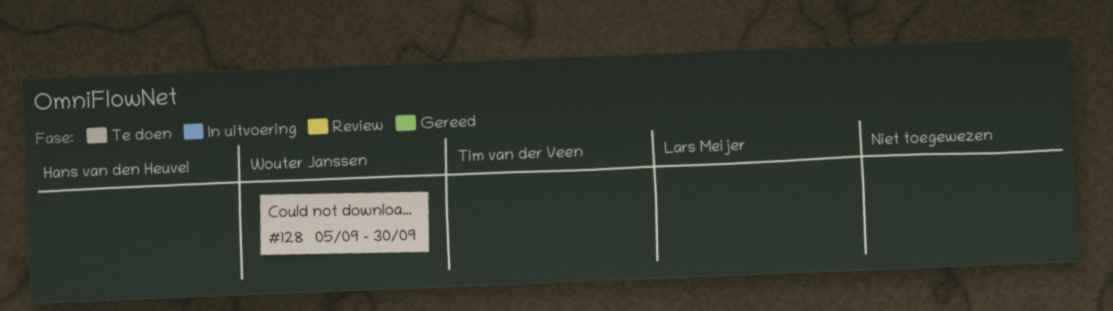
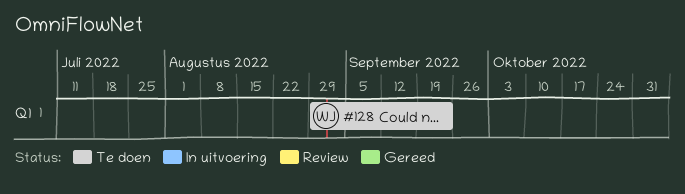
#128, start: Sep 5 -> Aug 29
#128, due: Sep 30 -> Sep 23

